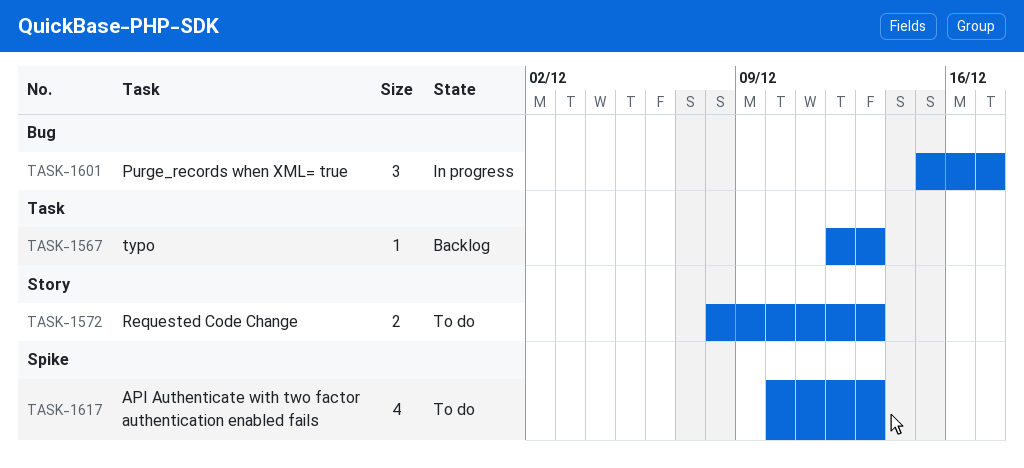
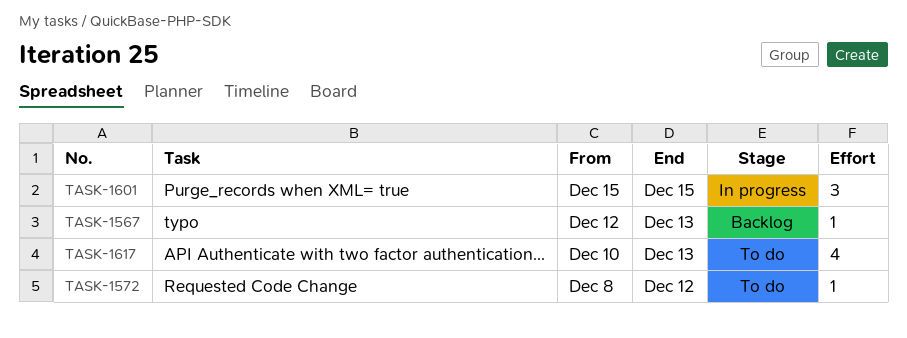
TASK-1572, estimate: 2 -> 1
TASK-1572, due: Dec 13 -> Dec 12
TASK-1601, due: Dec 17 -> Dec 15

